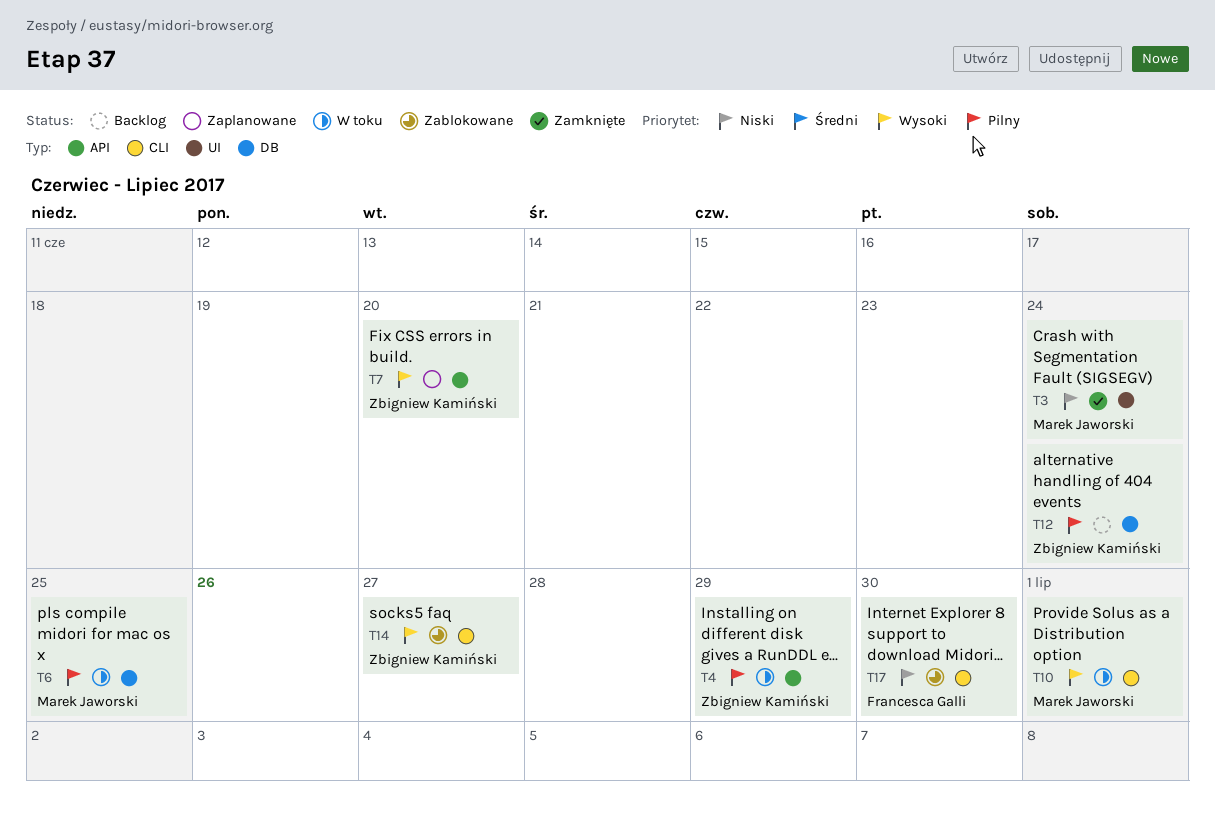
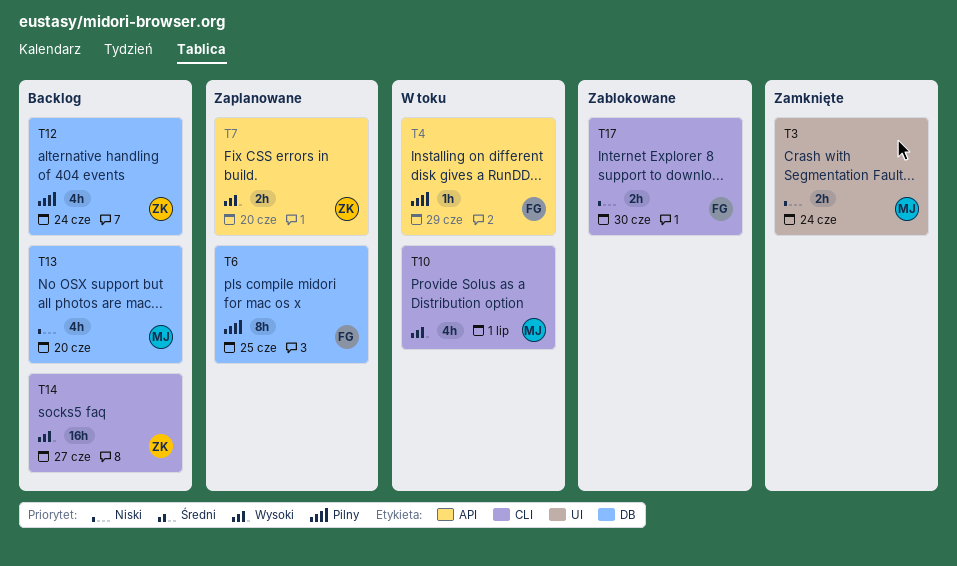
T4, owner: Zbigniew Kamiński -> Francesca Galli
T6, status: W toku -> Zaplanowane
T6, owner: Marek Jaworski -> Francesca Galli
T13: none -> present
T14, status: Zablokowane -> Backlog

